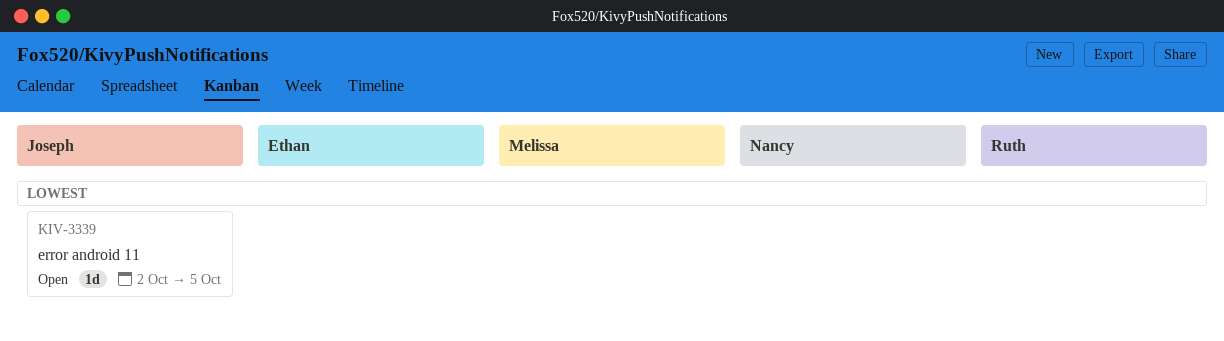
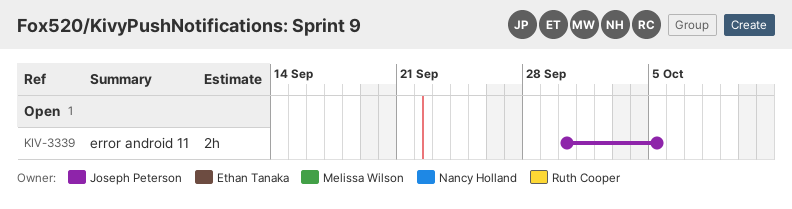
KIV-3339, estimate: 1d -> 2h
KIV-3339, start: Oct 2 -> Sep 30

